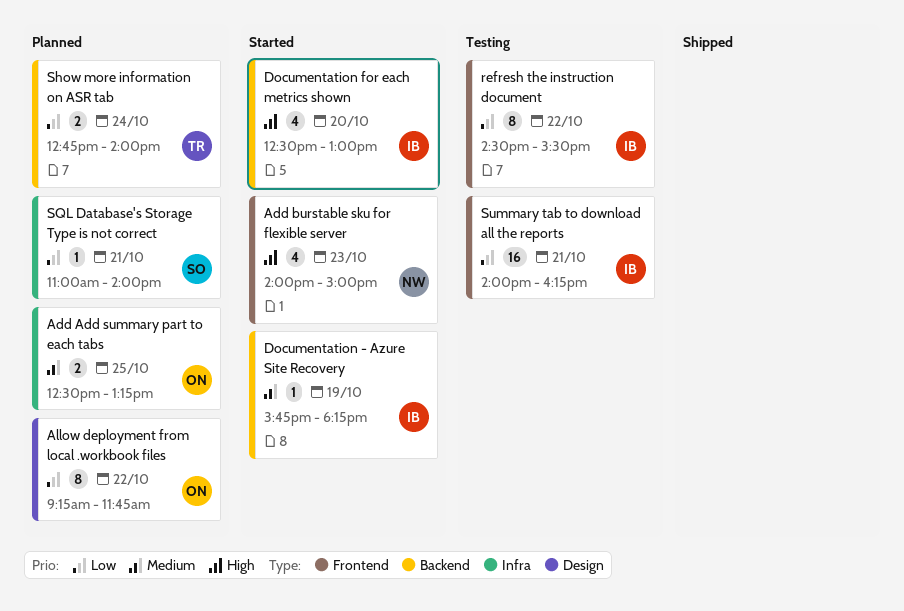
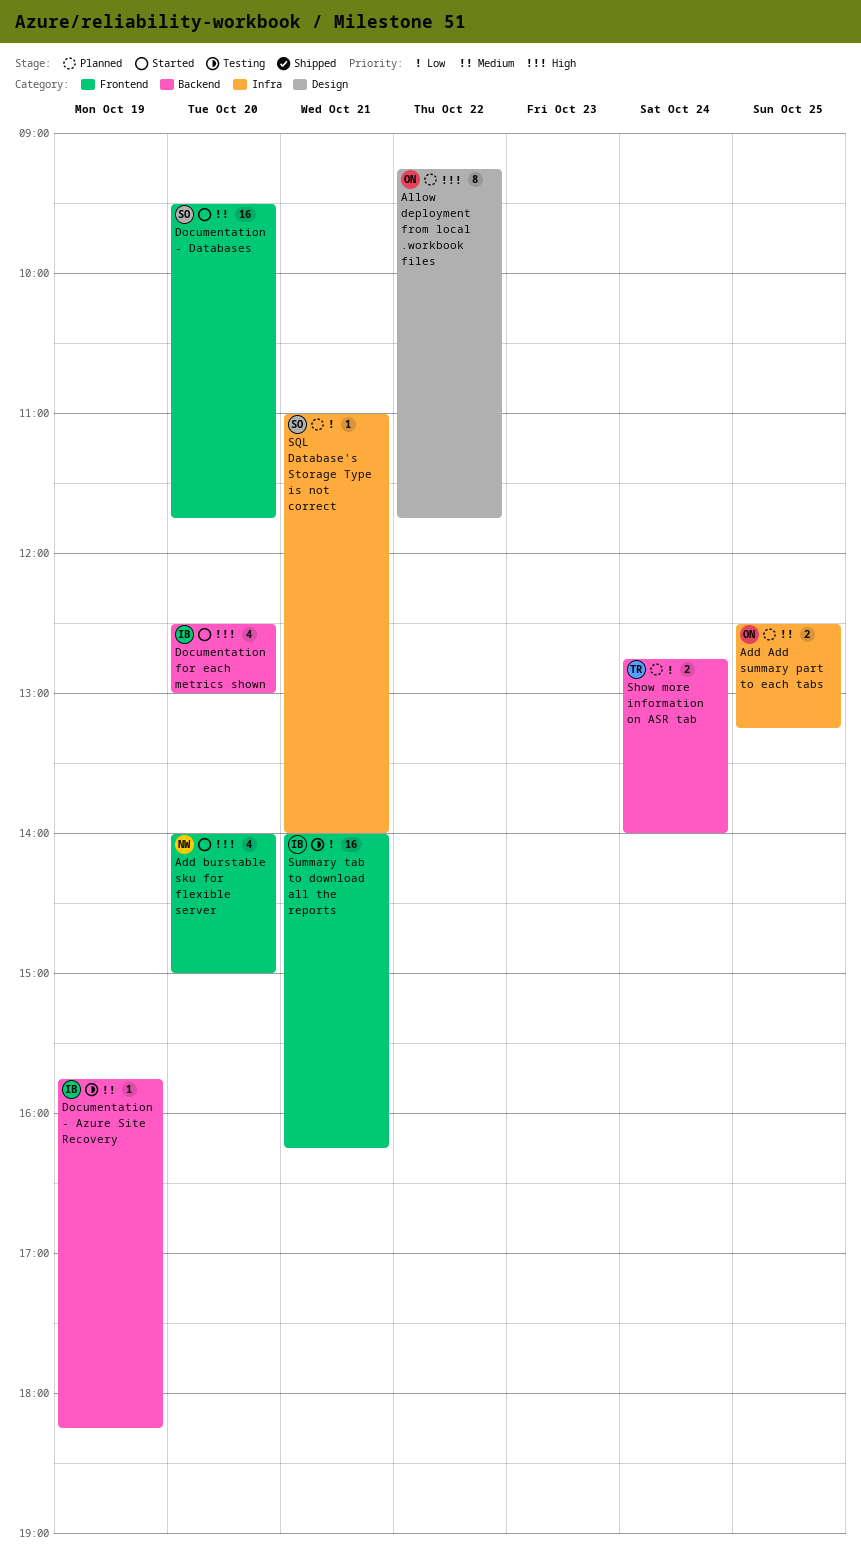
Add burstable sku for flexible server, day: Oct 23 -> Oct 20
Allow deployment from local .workbook files, priority: Low -> High
Documentation - Azure Site Recovery, status: Started -> Testing
Documentation - Databases: none -> present
refresh the instruction document: present -> none

